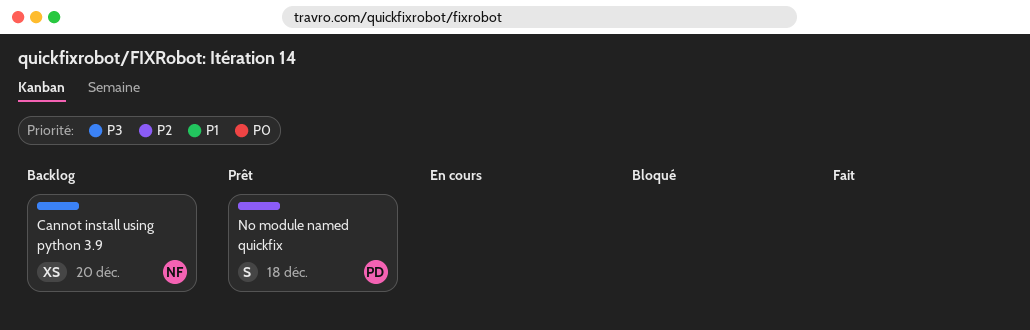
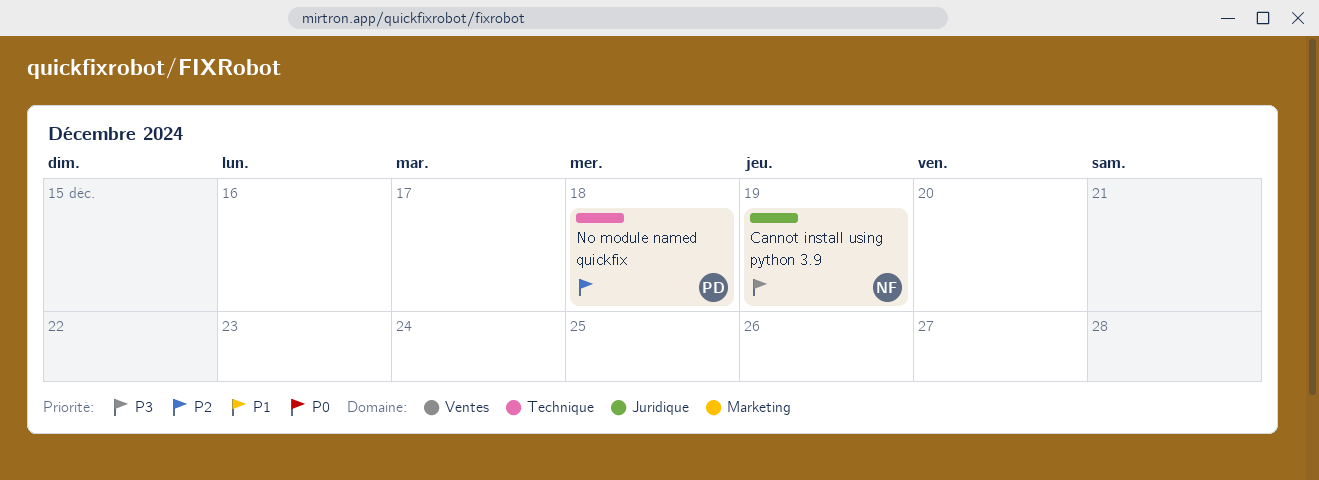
Cannot install using python 3.9, due: Dec 20 -> Dec 19

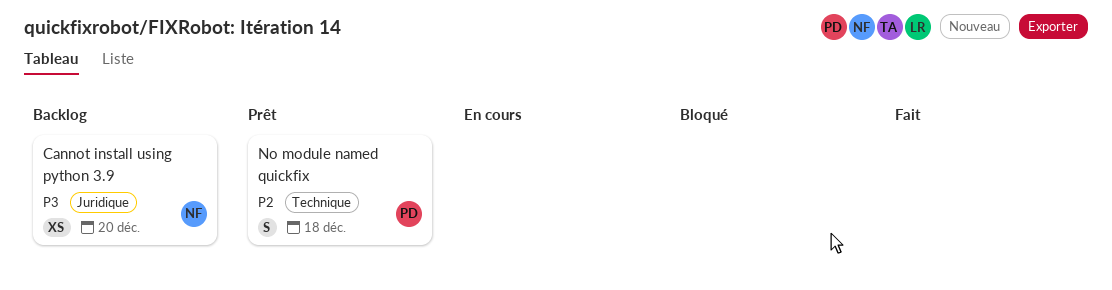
Cannot install using python 3.9, due: Dec 19 -> Dec 20

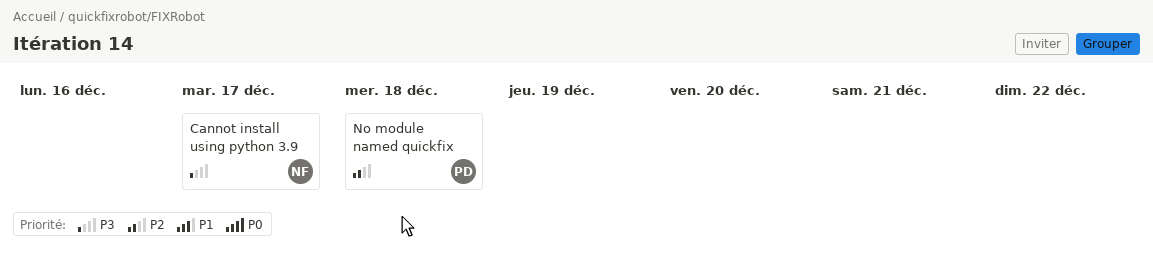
Cannot install using python 3.9, due: Dec 20 -> Dec 17

